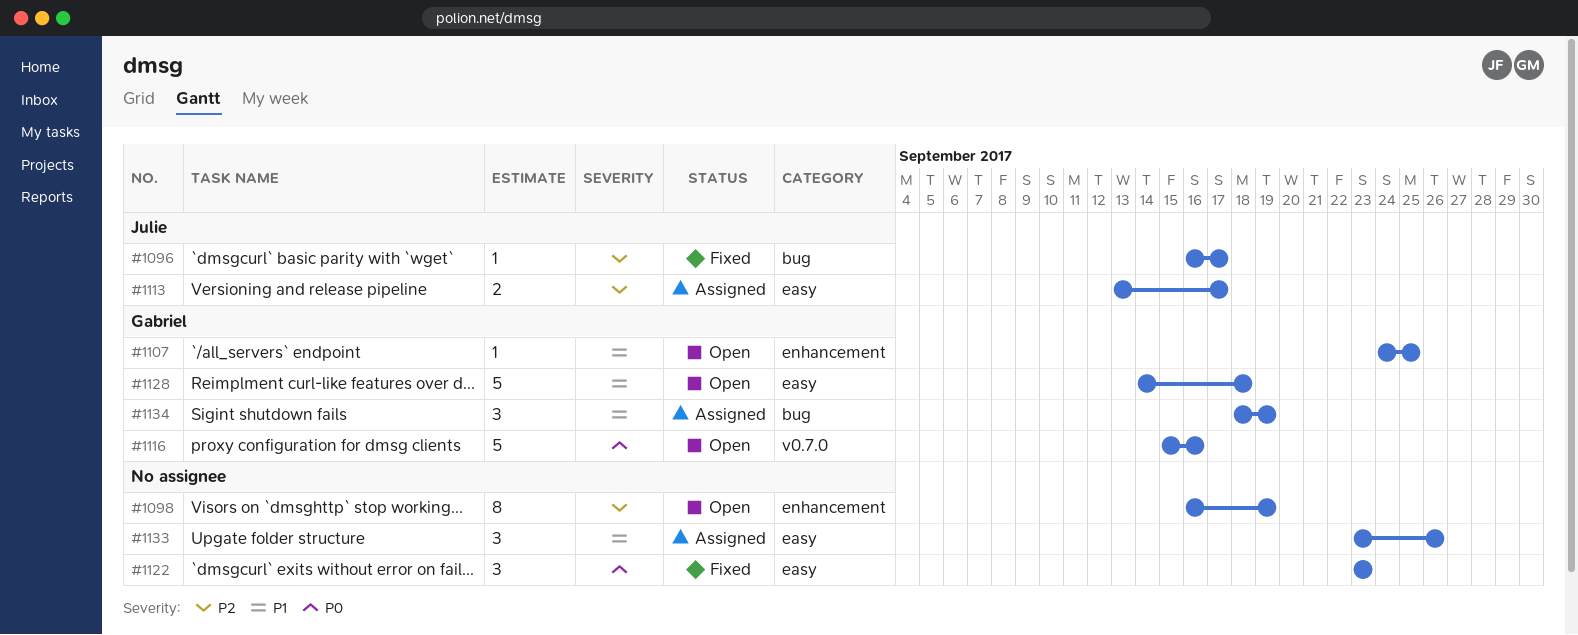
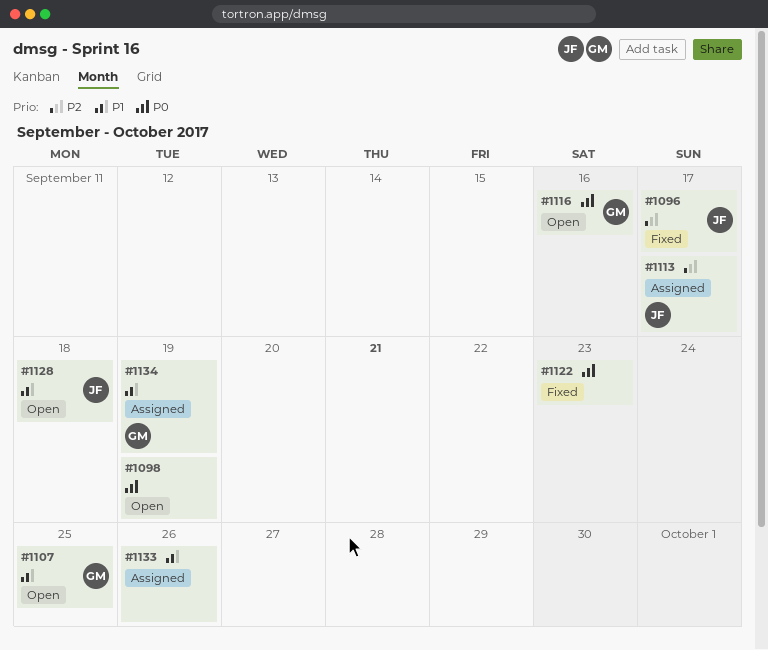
#1098, priority: P2 -> P0
#1128, owner: Gabriel -> Julie

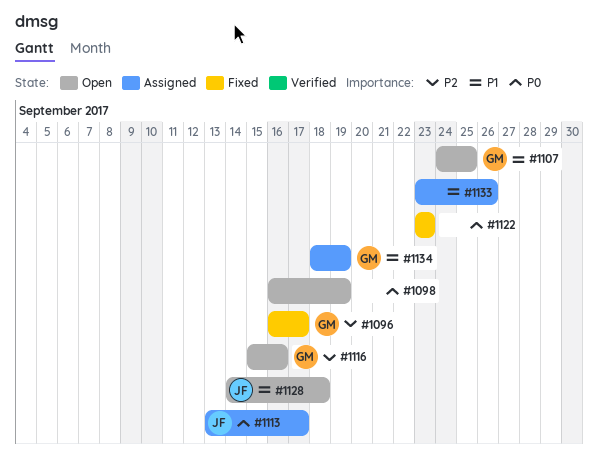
#1096, owner: JF -> GM
#1113, priority: P2 -> P0
#1116, priority: P0 -> P2

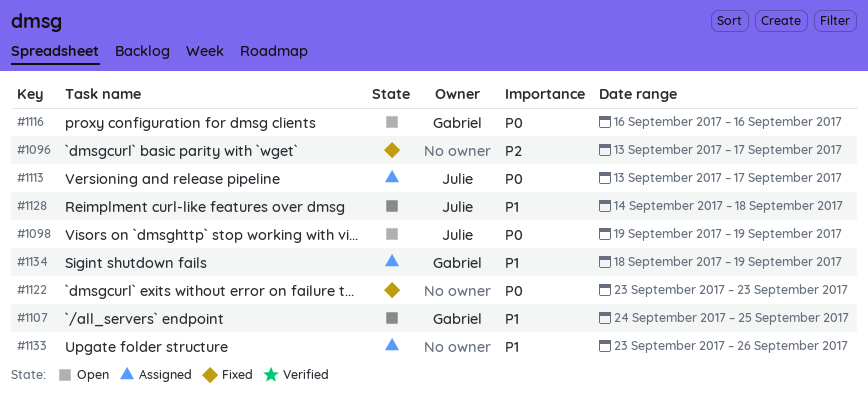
#1096, owner: Gabriel -> none
#1096, start: Sep 16 -> Sep 13
#1098, owner: none -> Julie
#1098, start: Sep 16 -> Sep 19
#1116, priority: P2 -> P0
#1116, start: Sep 15 -> Sep 16

